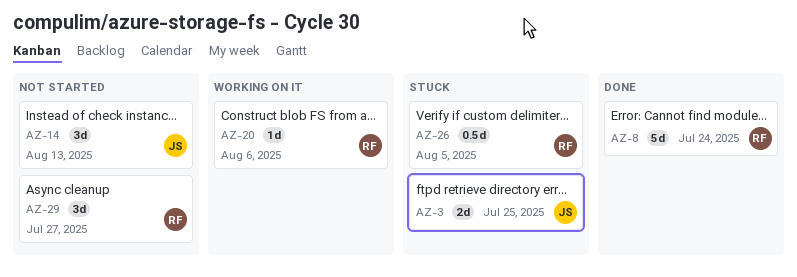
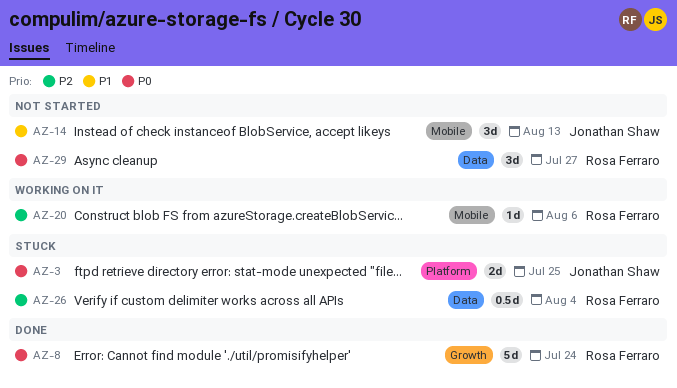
AZ-26, due: Aug 5 -> Aug 4

